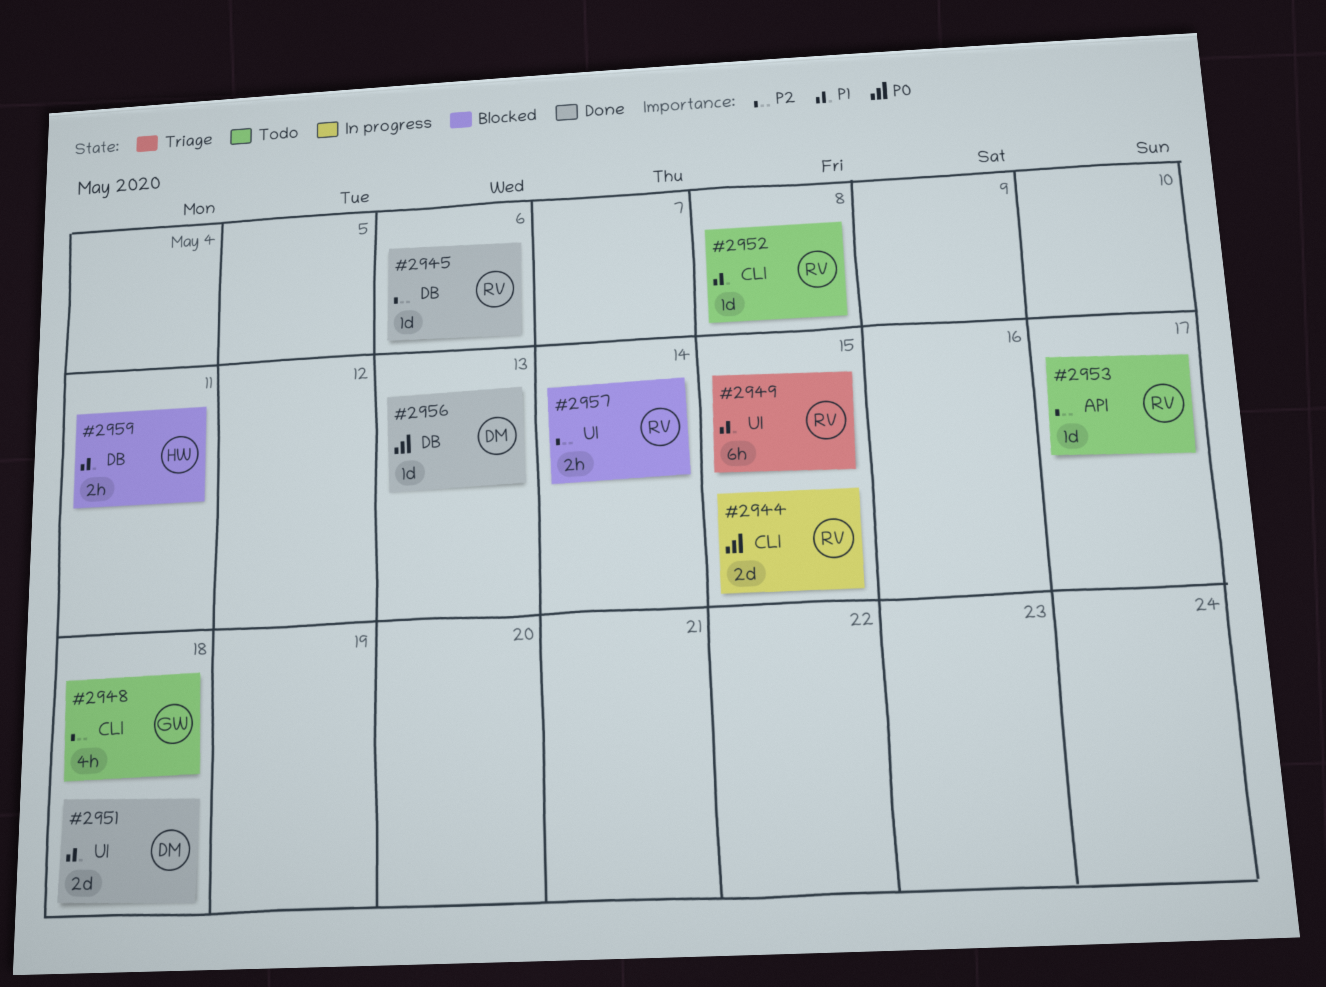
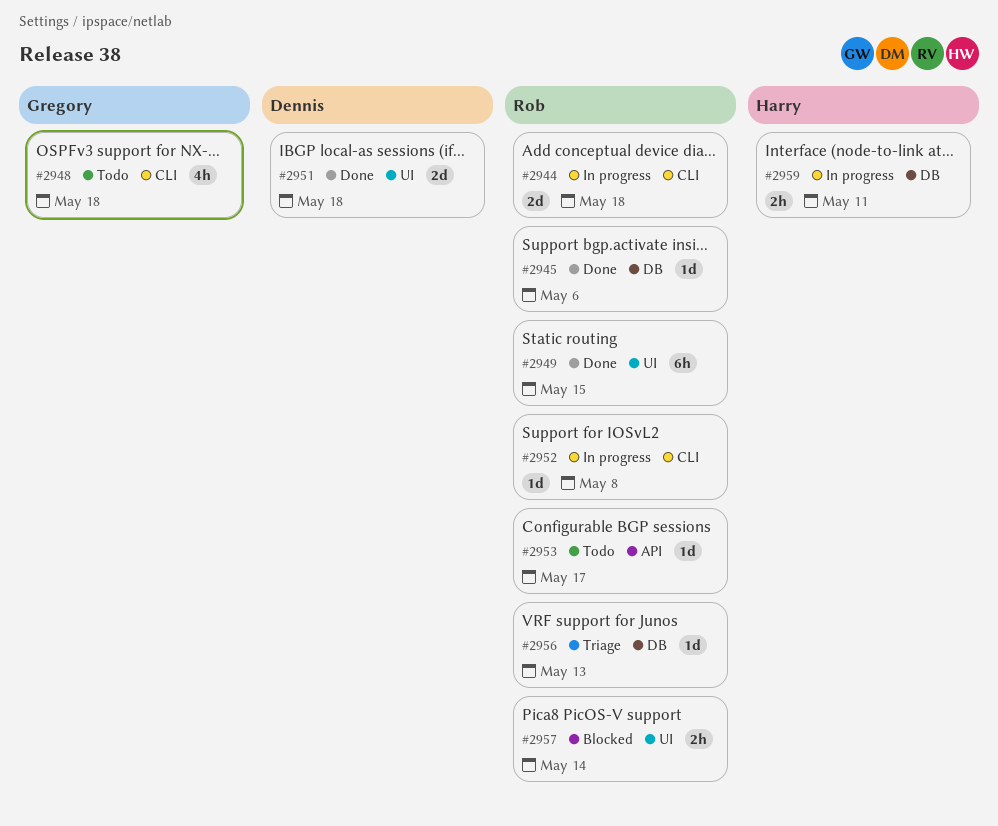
#2944, due: May 15 -> May 18
#2949, status: Triage -> Done
#2952, status: Todo -> In progress
#2956, status: Done -> Triage
#2956, owner: Dennis -> Rob
#2959, status: Blocked -> In progress

